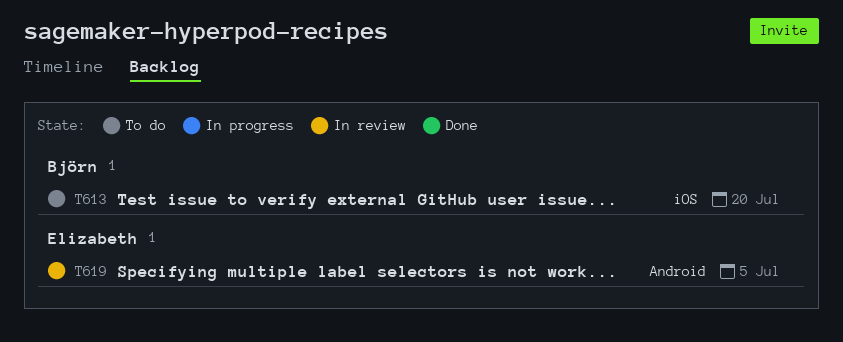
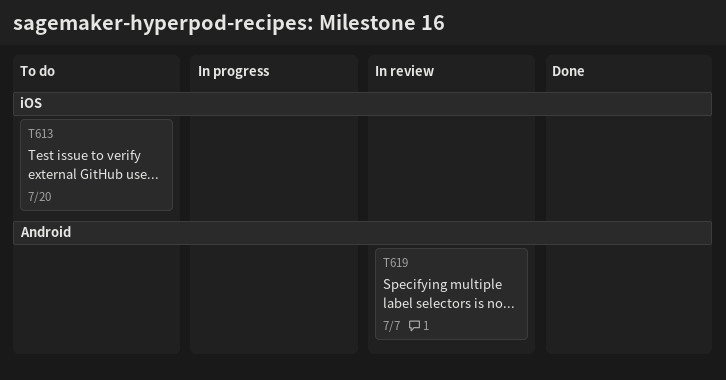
T619, due: Jul 5 -> Jul 7

